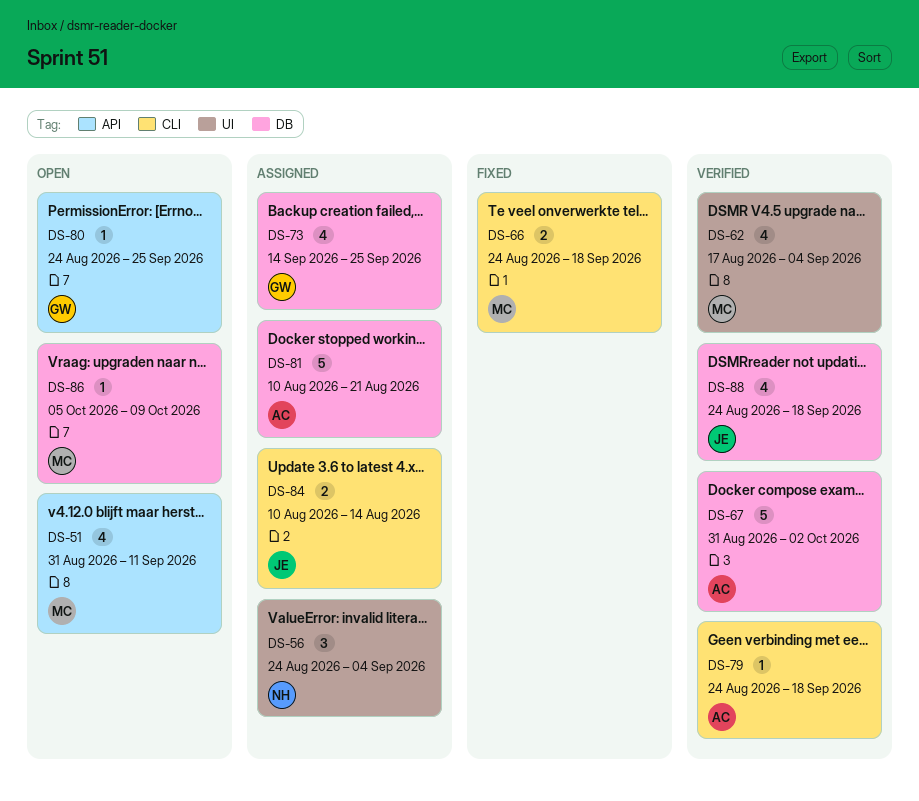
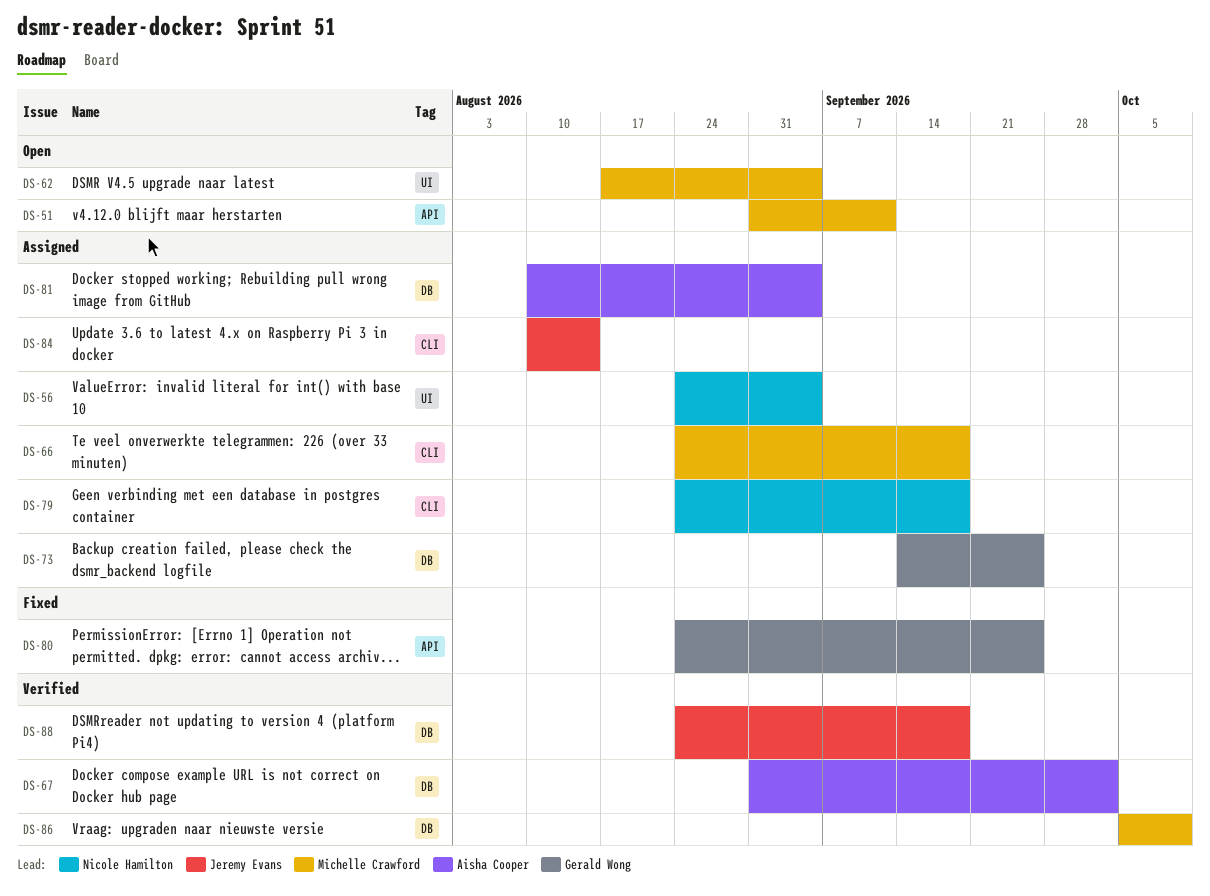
DS-62, status: Verified -> Open
DS-66, status: Fixed -> Assigned
DS-79, status: Verified -> Assigned
DS-79, owner: Aisha Cooper -> Nicole Hamilton
DS-80, status: Open -> Fixed
DS-81, due: Aug 21 -> Sep 4
DS-86, status: Open -> Verified

